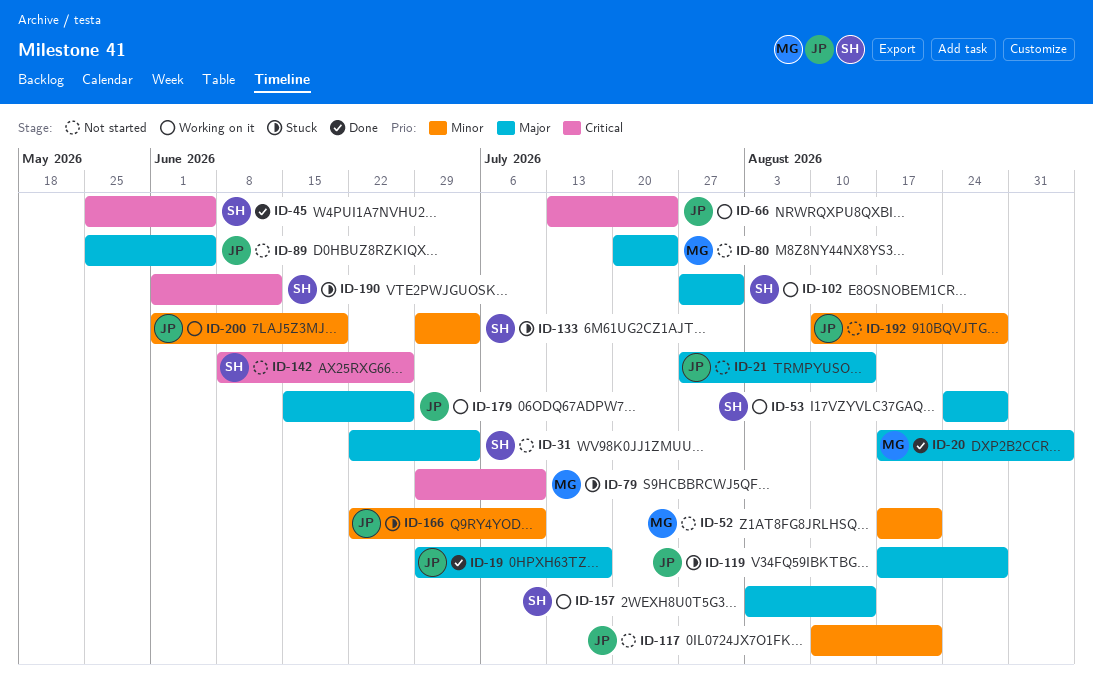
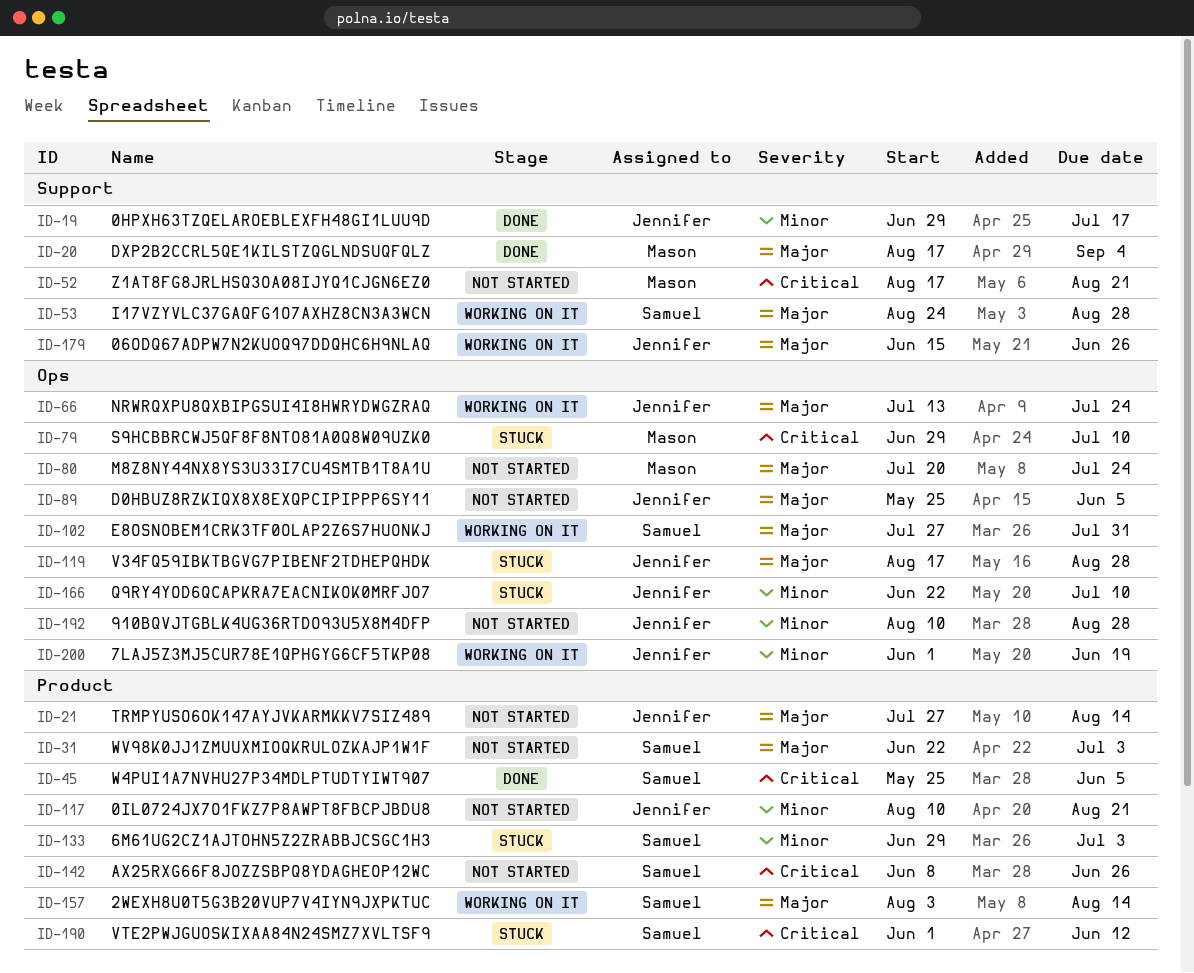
ID-19, priority: Major -> Minor
ID-52, priority: Minor -> Critical
ID-66, priority: Critical -> Major

